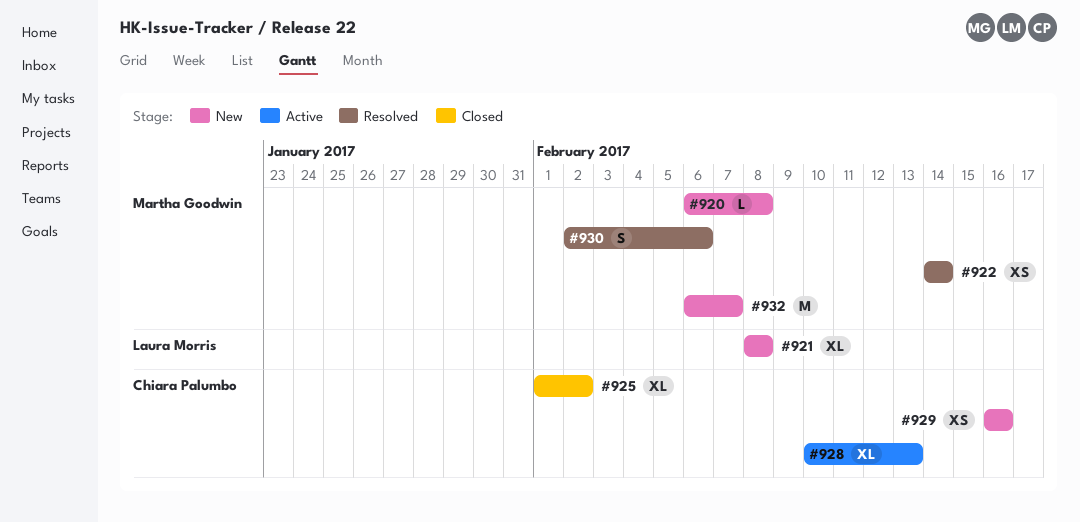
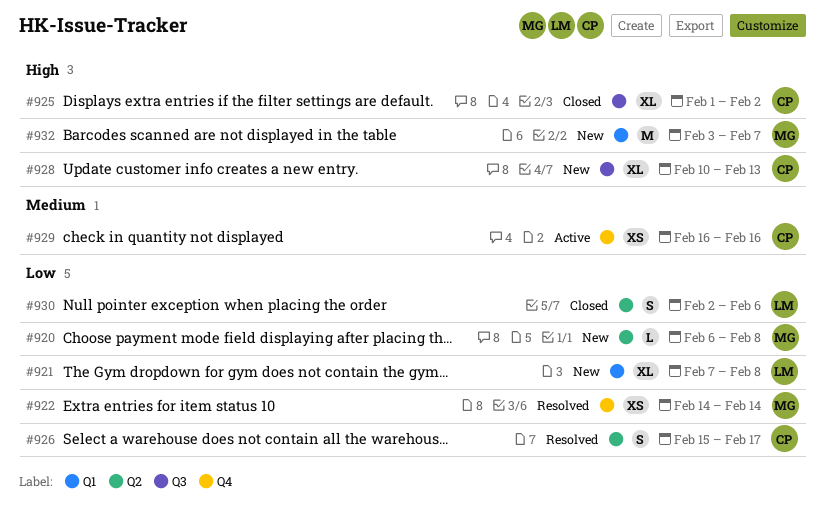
#921, start: Feb 8 -> Feb 7
#926: none -> present
#928, status: Active -> New
#929, status: New -> Active
#930, status: Resolved -> Closed
#930, owner: Martha Goodwin -> Laura Morris
#932, start: Feb 6 -> Feb 3

